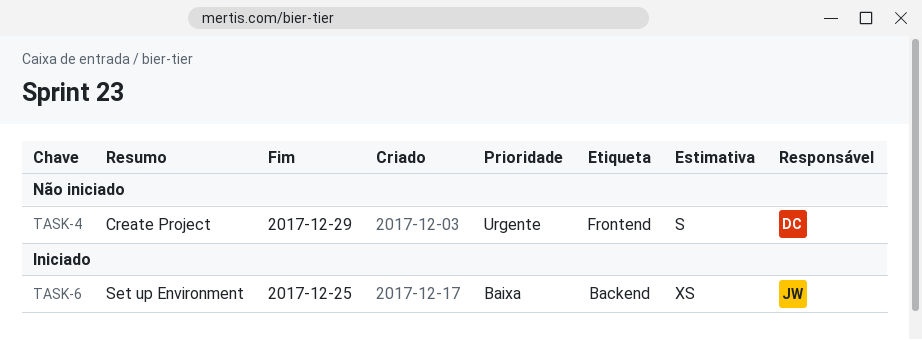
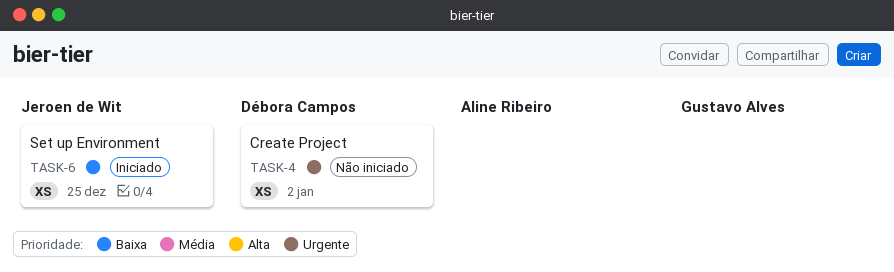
TASK-4, estimate: S -> XS
TASK-4, due: Dec 29 -> Jan 2

